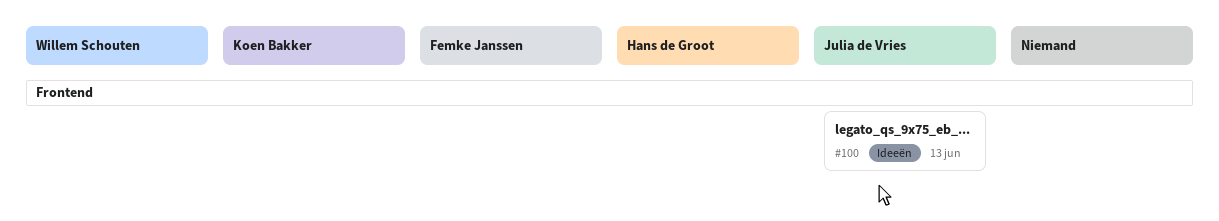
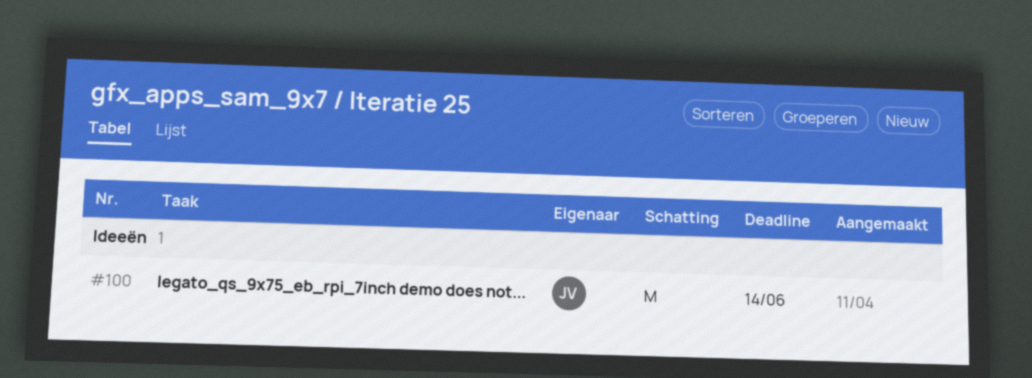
#100, due: Jun 13 -> Jun 14

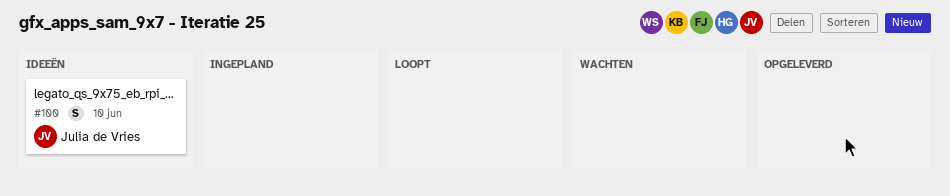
#100, estimate: M -> S
#100, due: Jun 14 -> Jun 10

